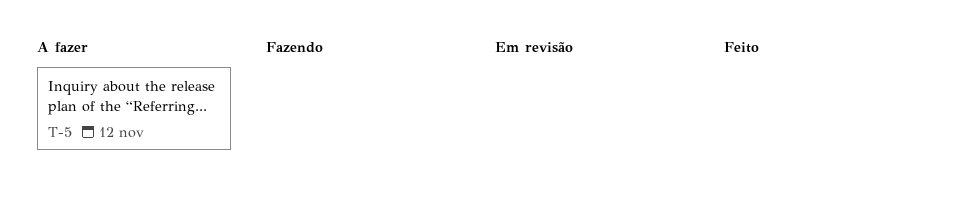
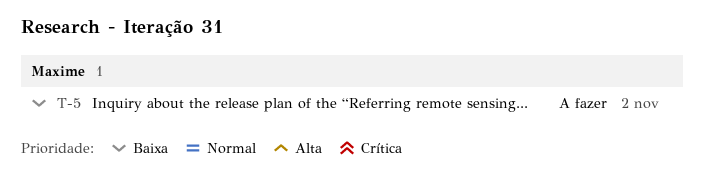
T-5, due: Nov 12 -> Nov 2

